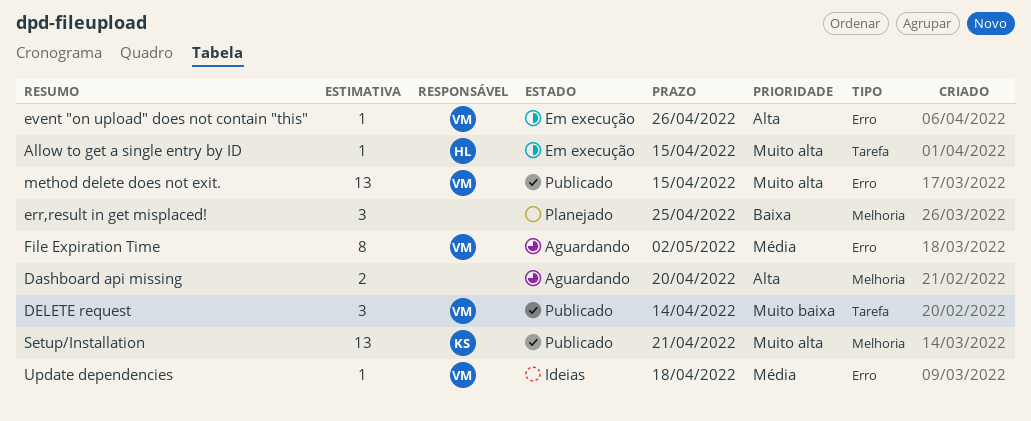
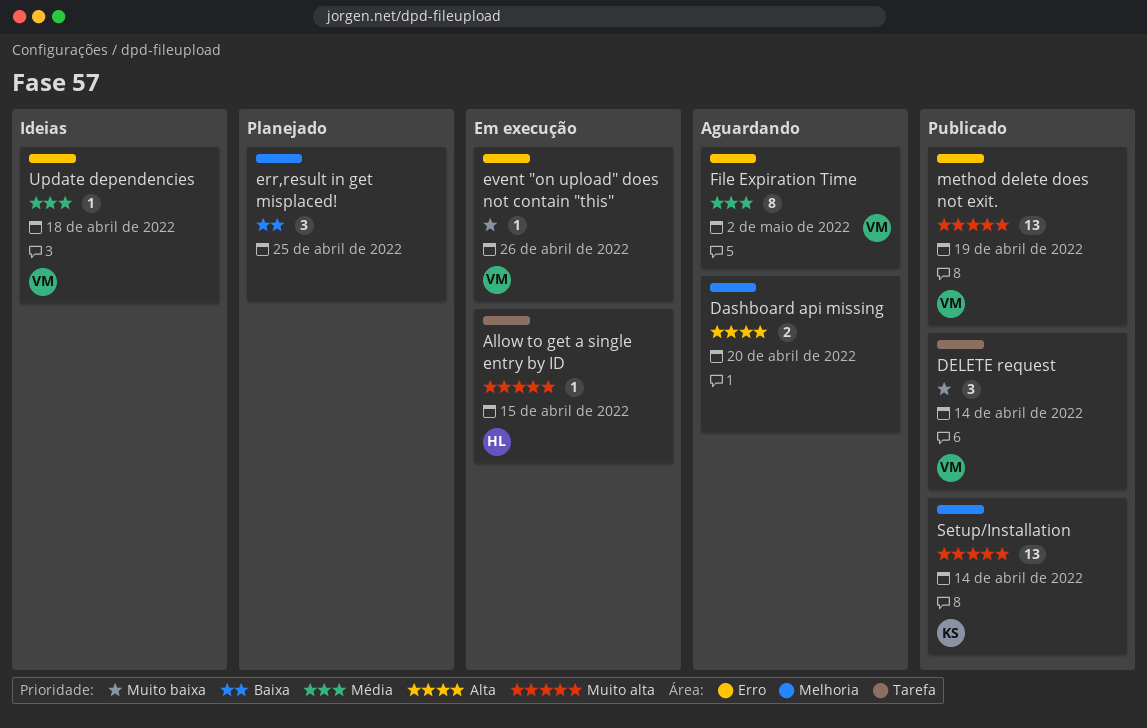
event "on upload" does not contain "this", priority: Alta -> Muito baixa
method delete does not exit., due: Apr 15 -> Apr 19
Setup/Installation, due: Apr 21 -> Apr 14

